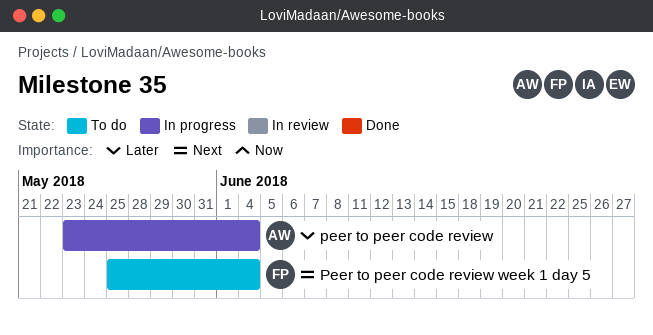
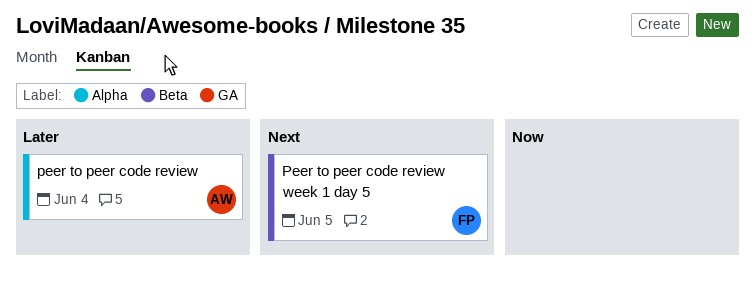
Peer to peer code review week 1 day 5, due: Jun 4 -> Jun 5

